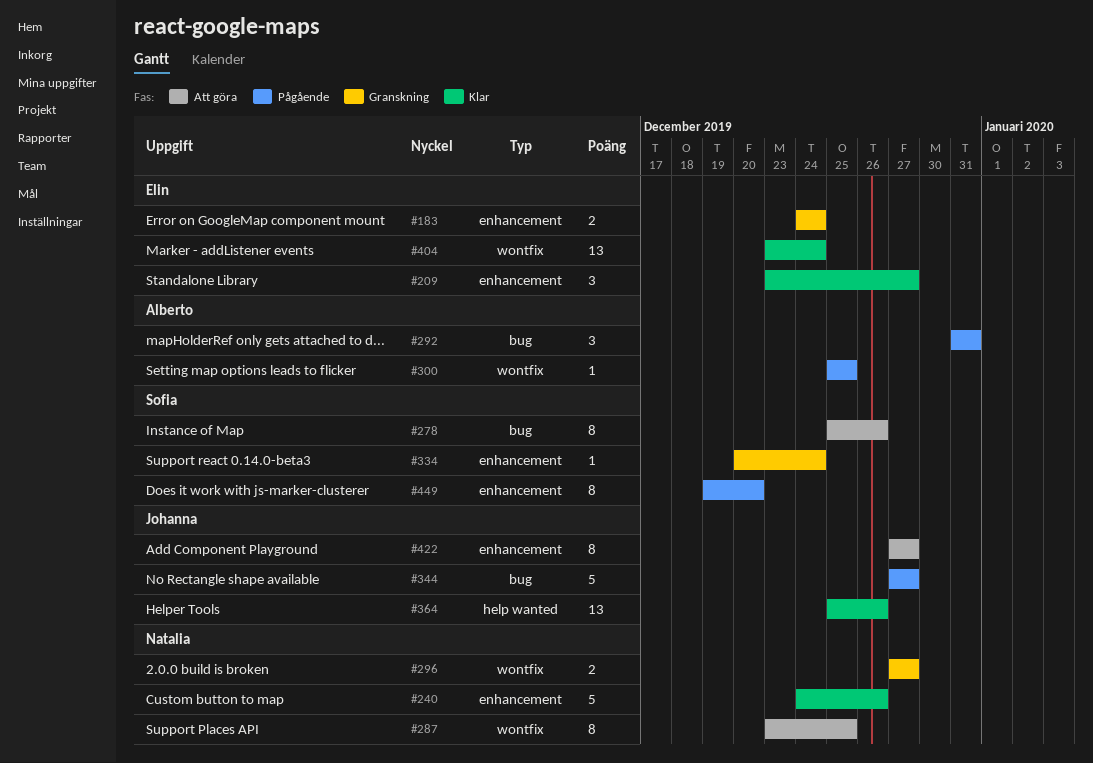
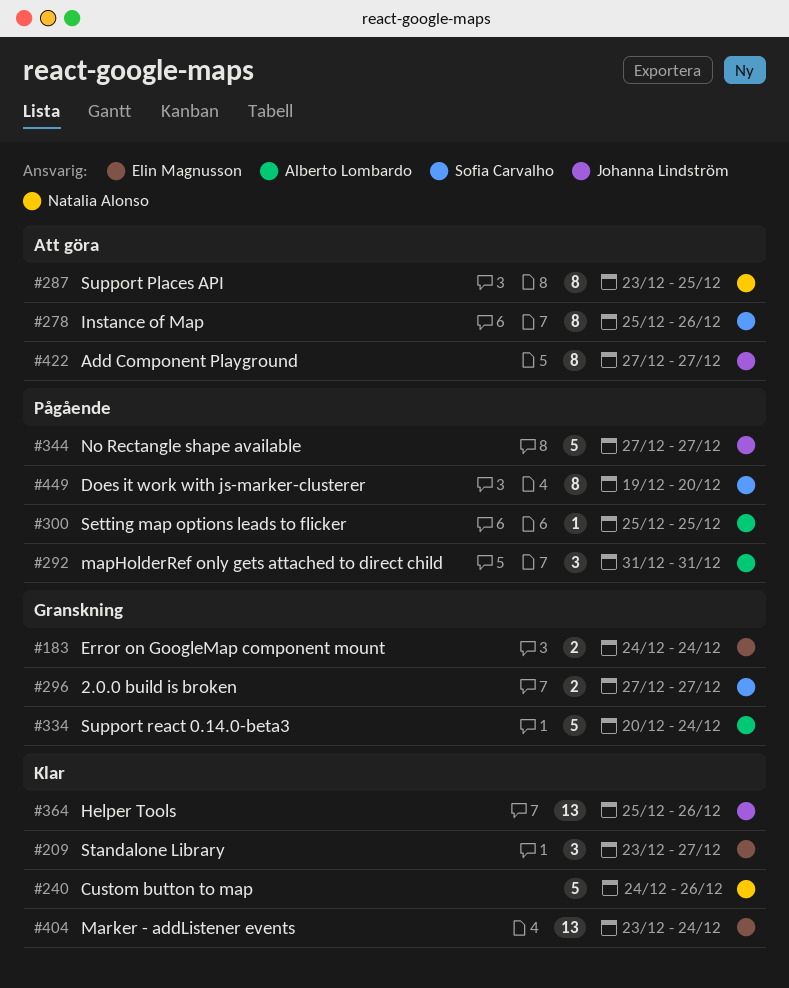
#296, owner: Natalia Alonso -> Sofia Carvalho
#334, owner: Sofia Carvalho -> Alberto Lombardo
#334, estimate: 1 -> 5

